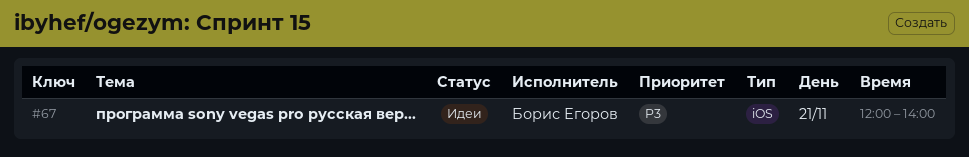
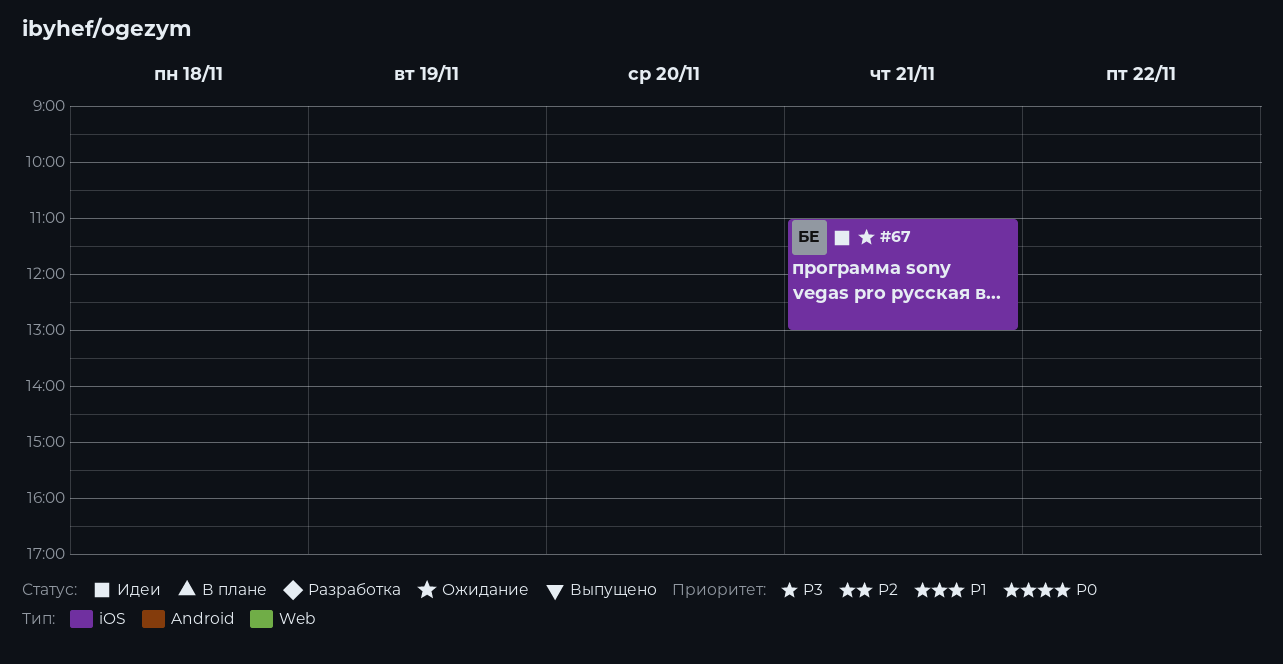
#67, begins: 12:00 -> 11:00
#67, ends: 14:00 -> 13:00

